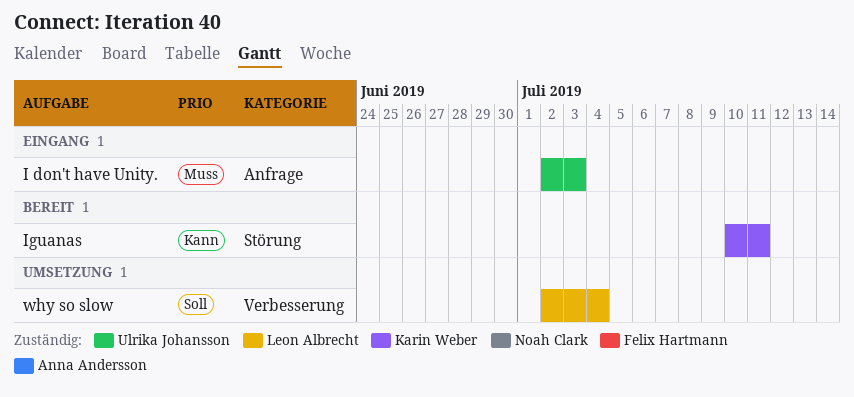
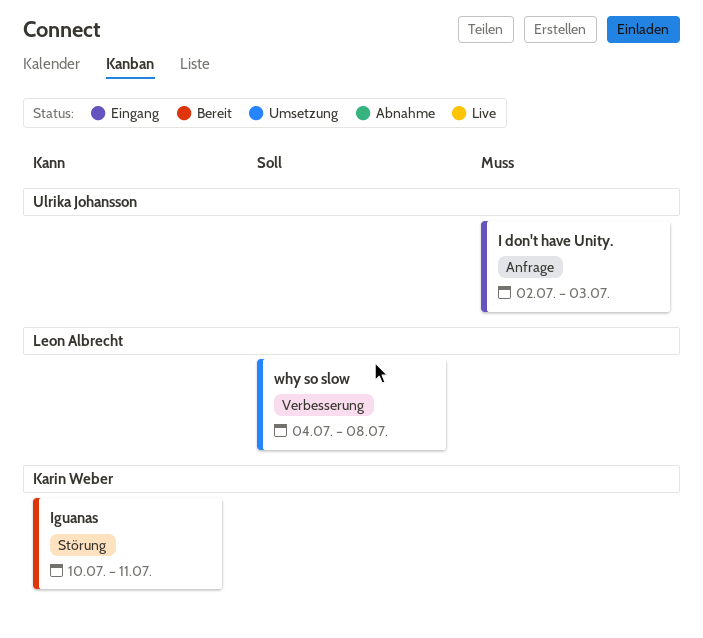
why so slow, start: Jul 2 -> Jul 4
why so slow, due: Jul 4 -> Jul 8

